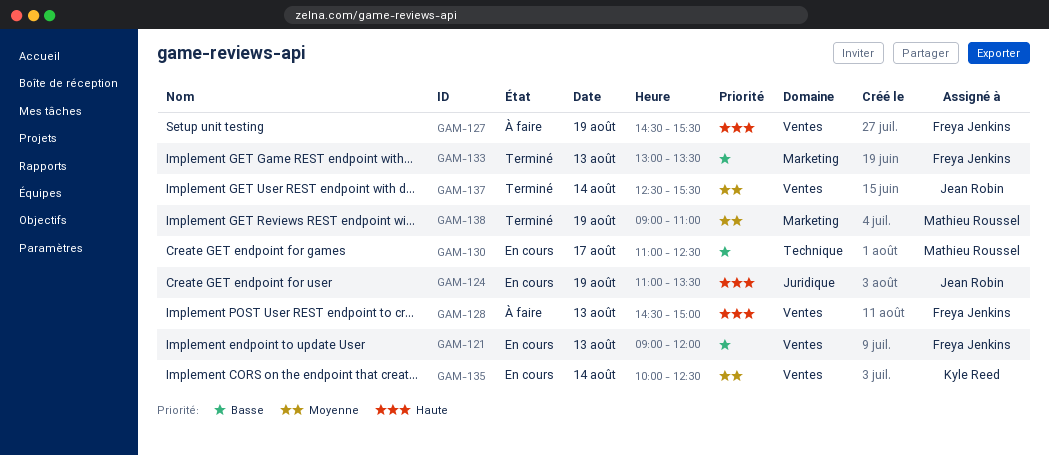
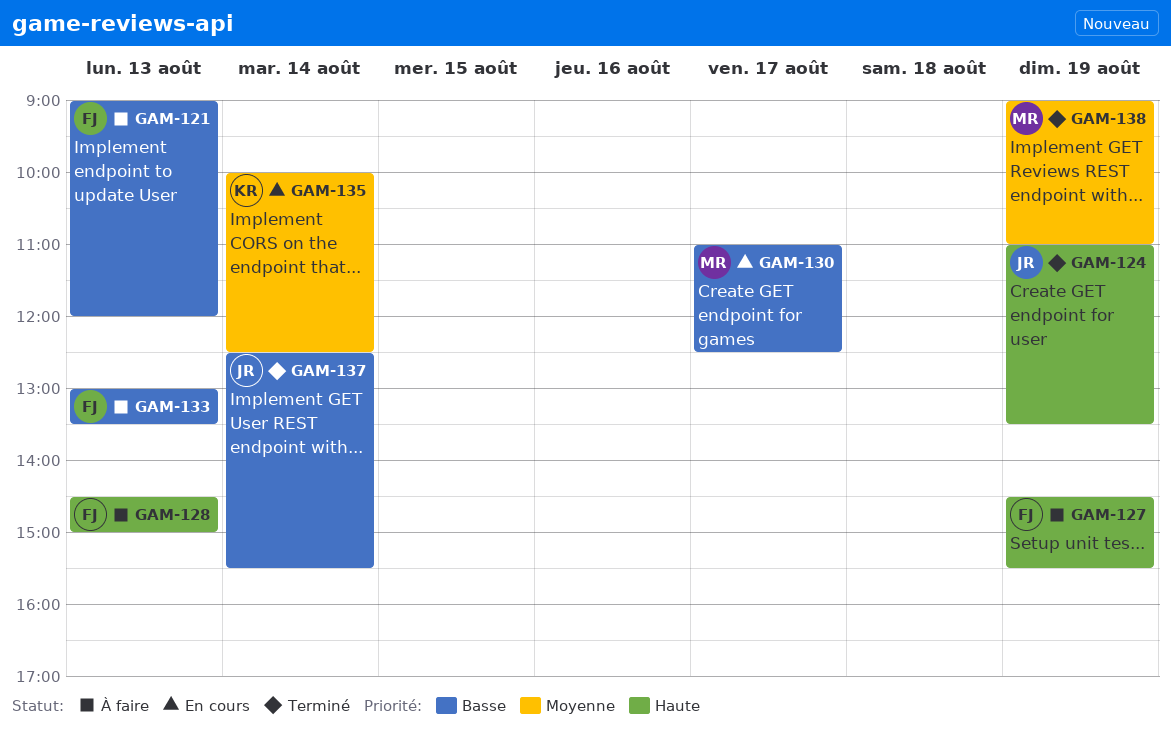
GAM-121, status: En cours -> À faire
GAM-124, status: En cours -> Terminé
GAM-133, status: Terminé -> À faire
GAM-137, priority: Moyenne -> Basse

